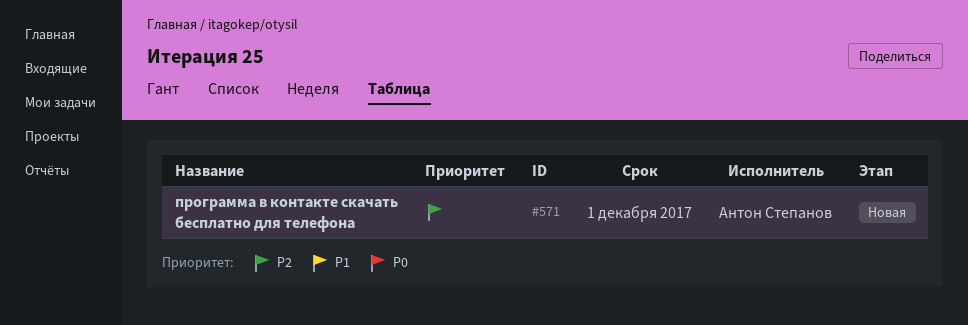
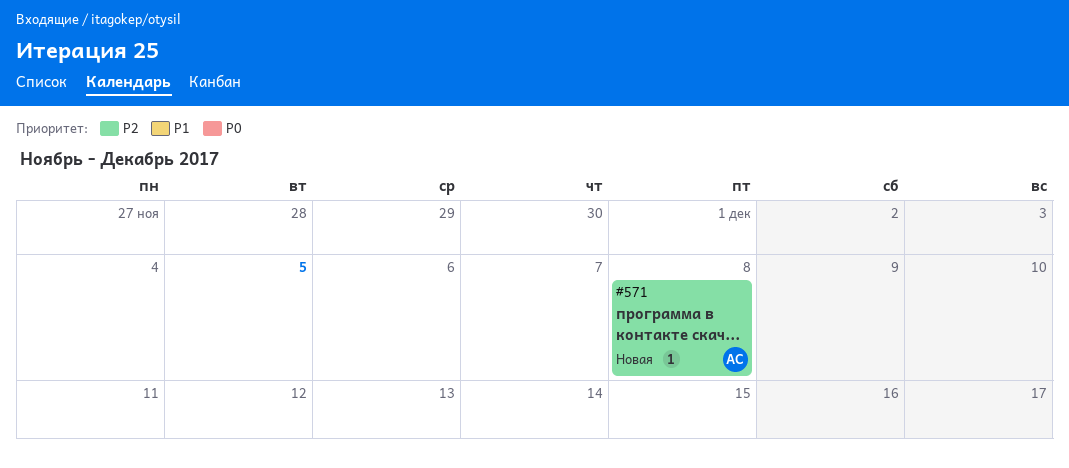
#571, due: Dec 1 -> Dec 8

